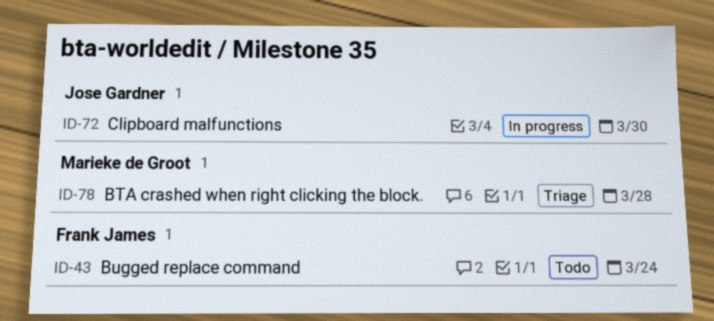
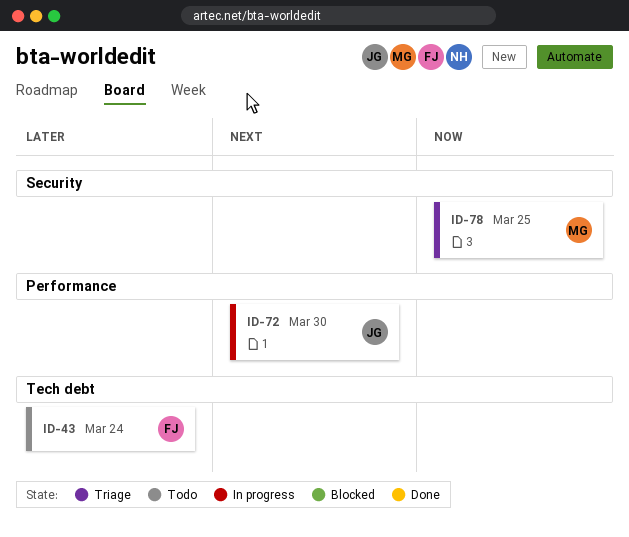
ID-78, due: Mar 28 -> Mar 25

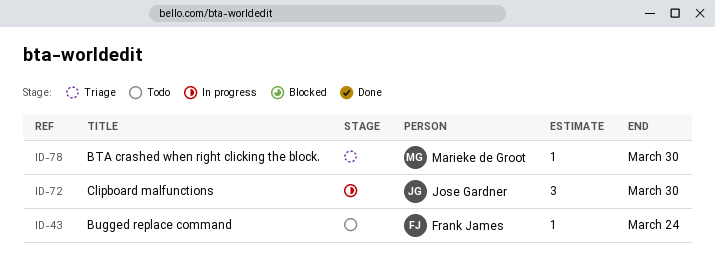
ID-78, due: Mar 25 -> Mar 30

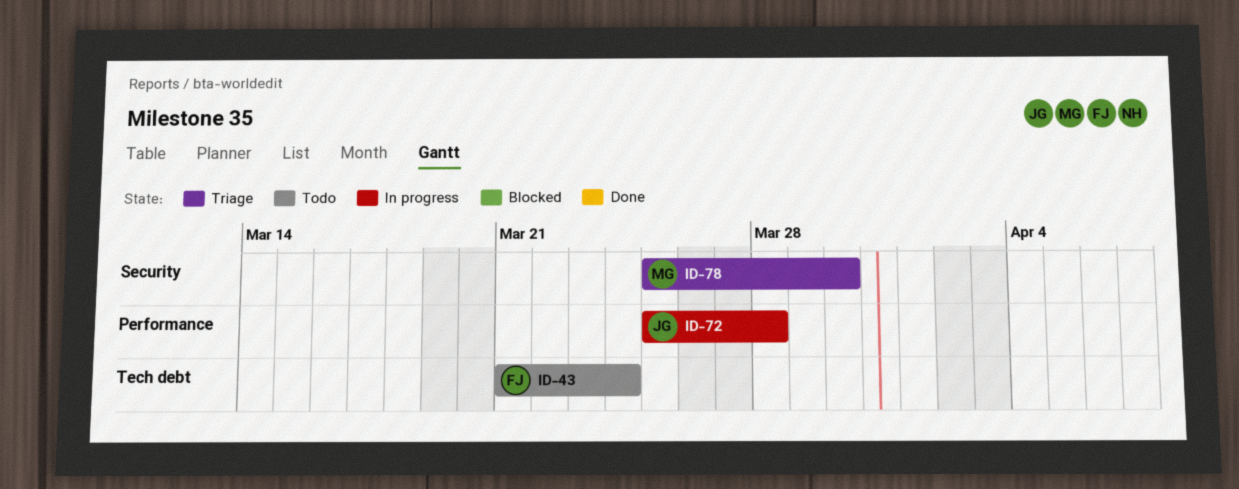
ID-72, due: Mar 30 -> Mar 28

